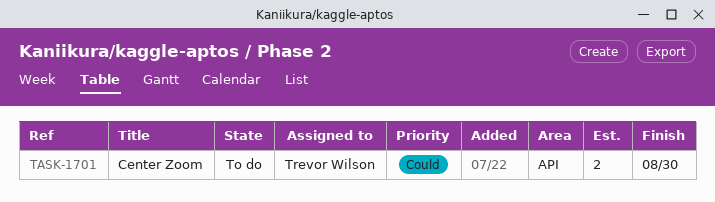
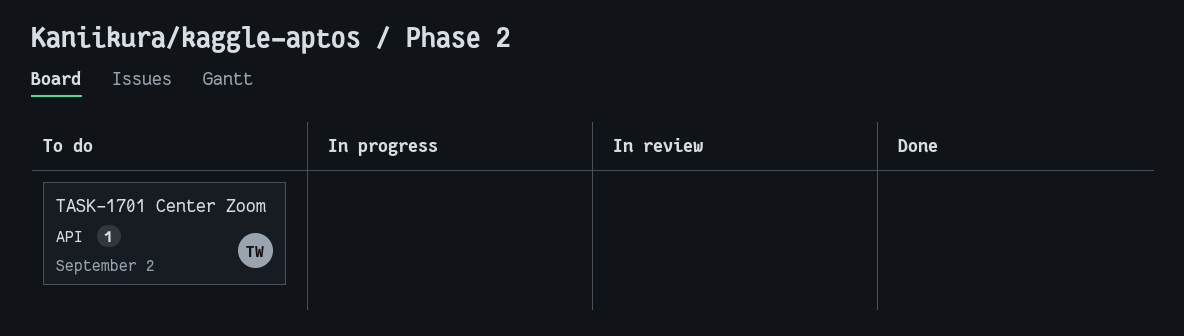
TASK-1701, estimate: 2 -> 1
TASK-1701, due: Aug 30 -> Sep 2

